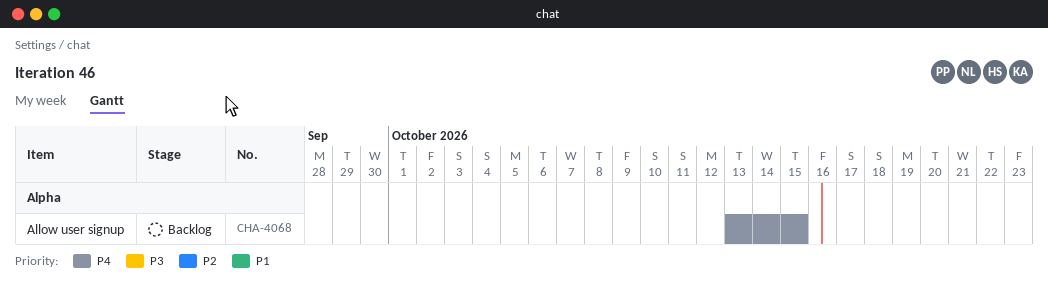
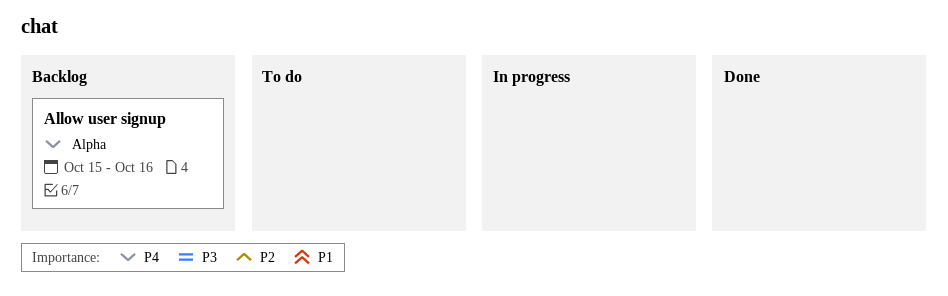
Allow user signup, start: Oct 13 -> Oct 15
Allow user signup, due: Oct 15 -> Oct 16

